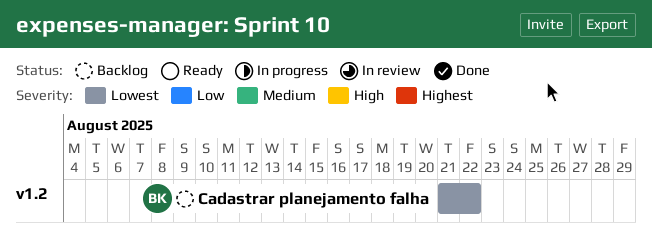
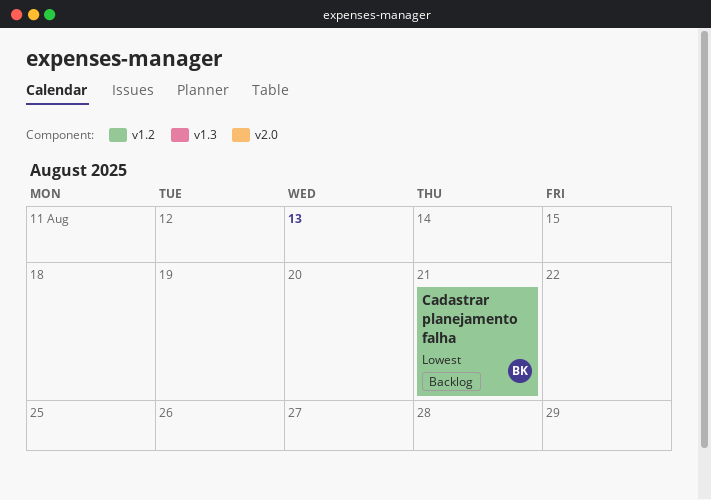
Cadastrar planejamento falha, due: Aug 22 -> Aug 21

